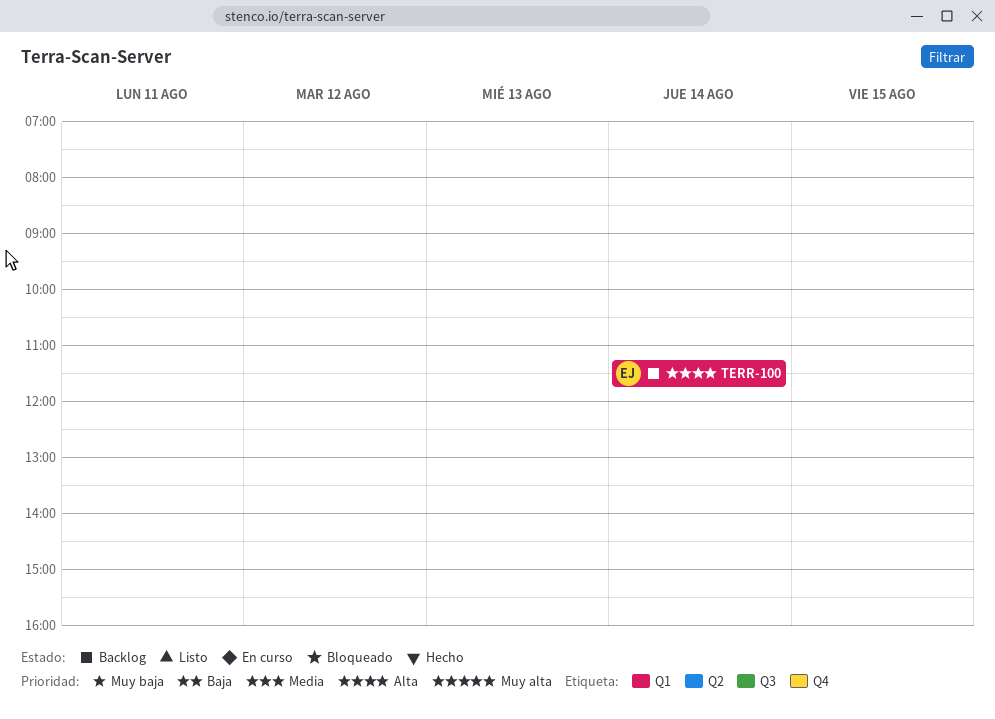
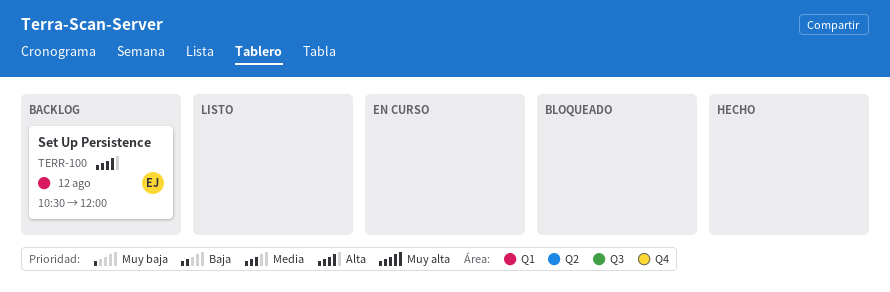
TERR-100, day: Aug 14 -> Aug 12
TERR-100, begins: 11:15 -> 10:30
TERR-100, ends: 11:45 -> 12:00

